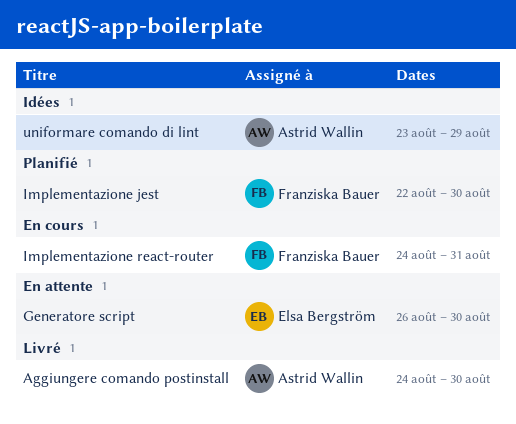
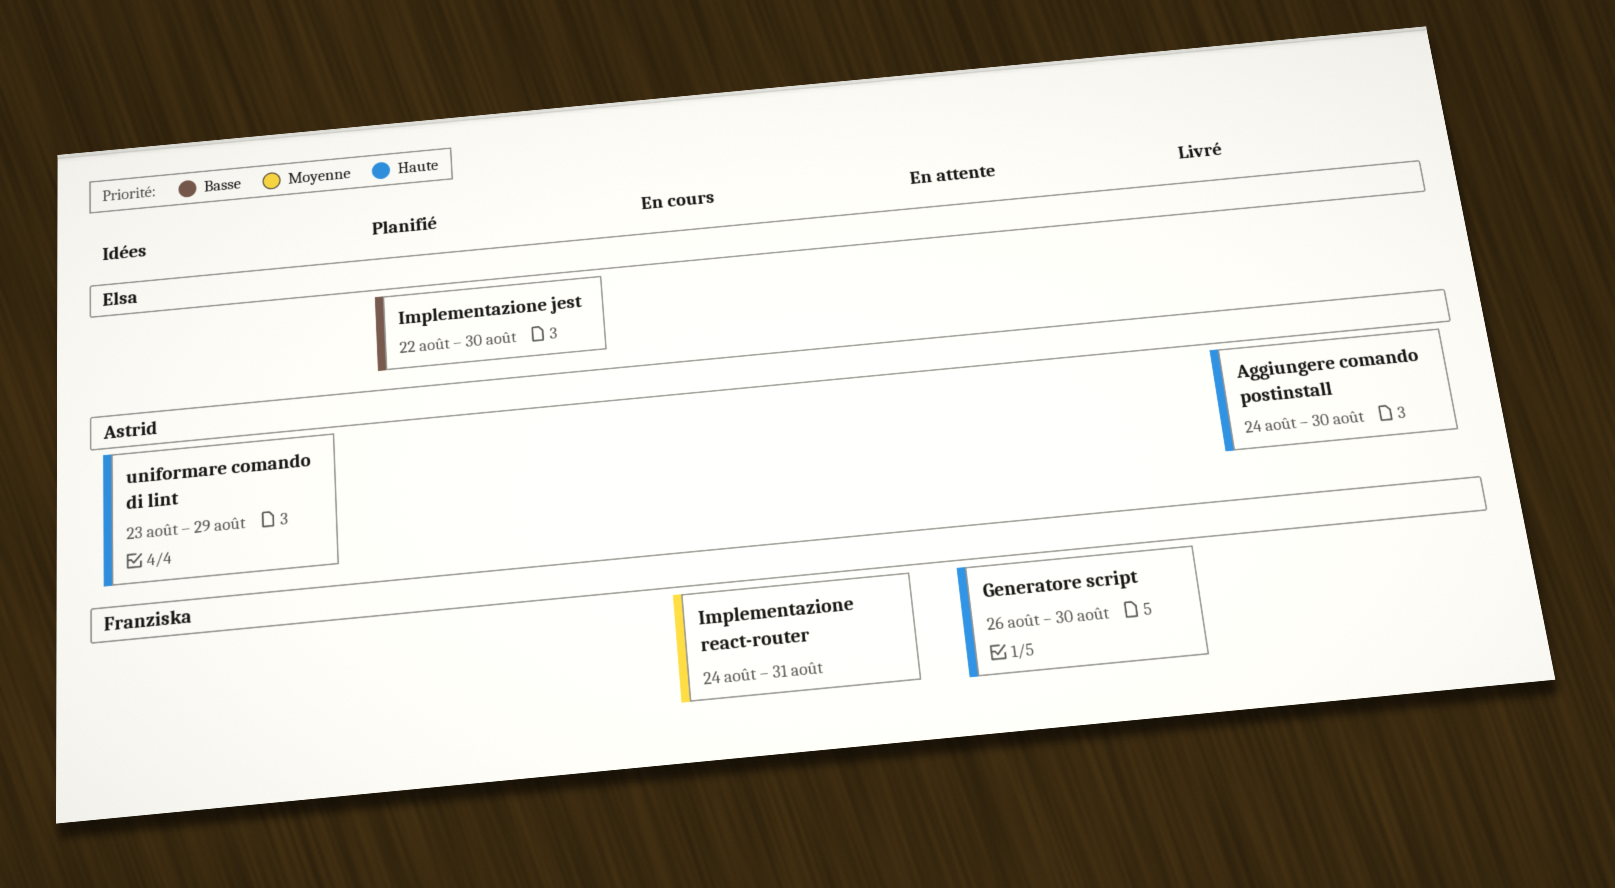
Generatore script, owner: Elsa Bergström -> Franziska Bauer
Implementazione jest, owner: Franziska Bauer -> Elsa Bergström

